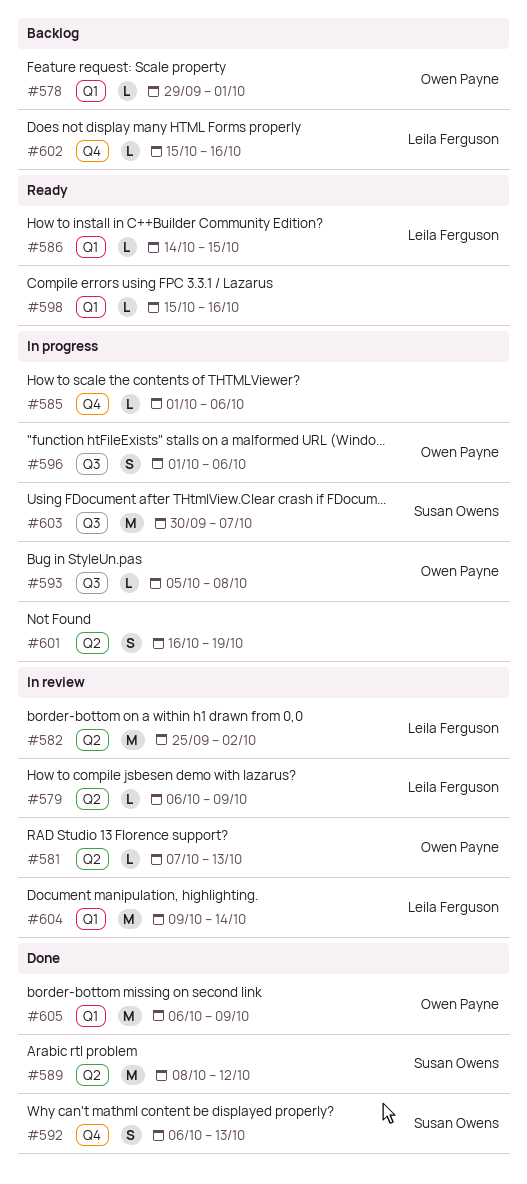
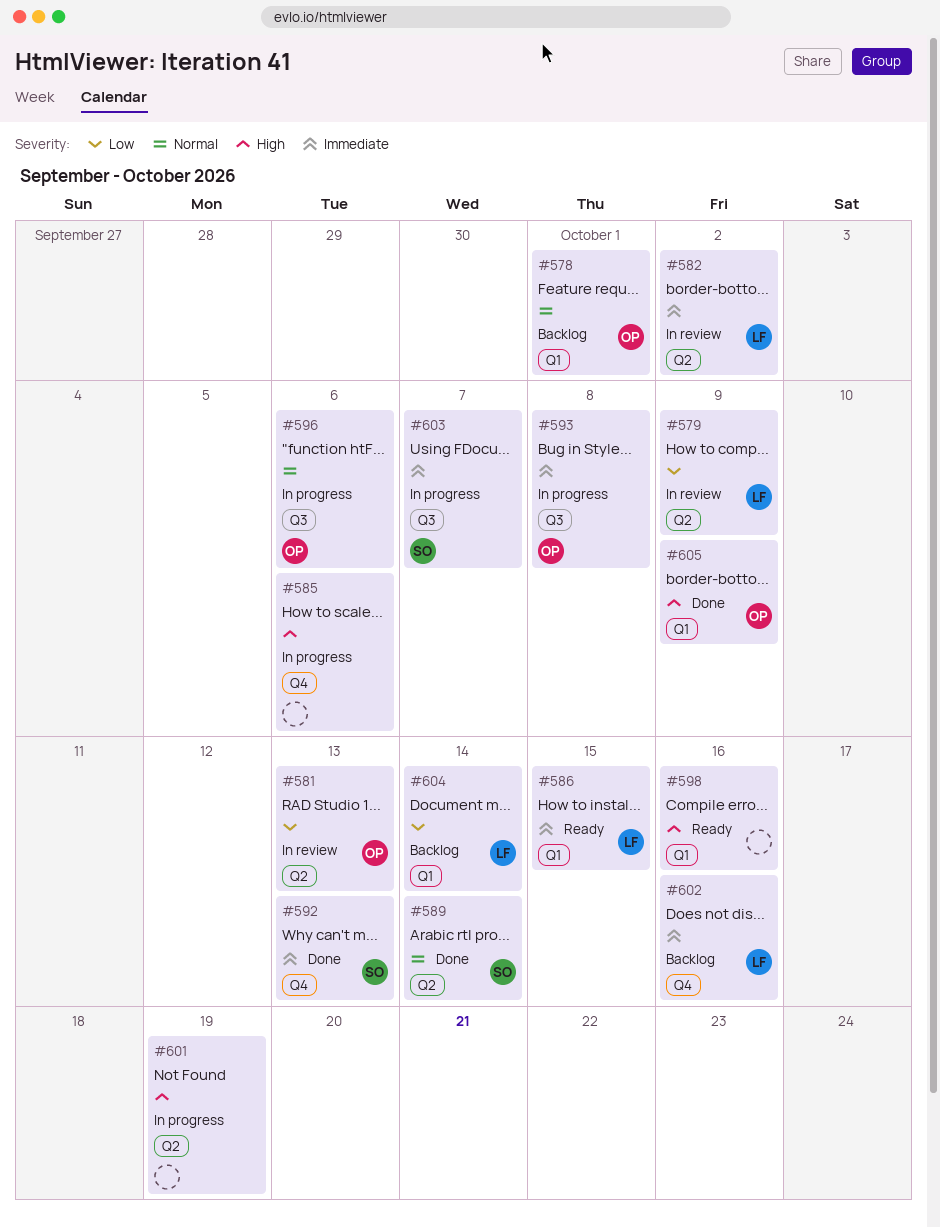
#589, due: Oct 12 -> Oct 14
#604, status: In review -> Backlog

